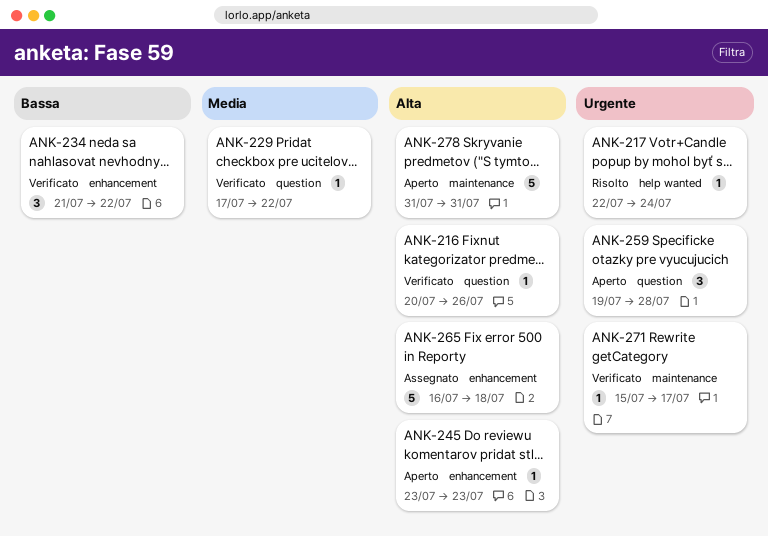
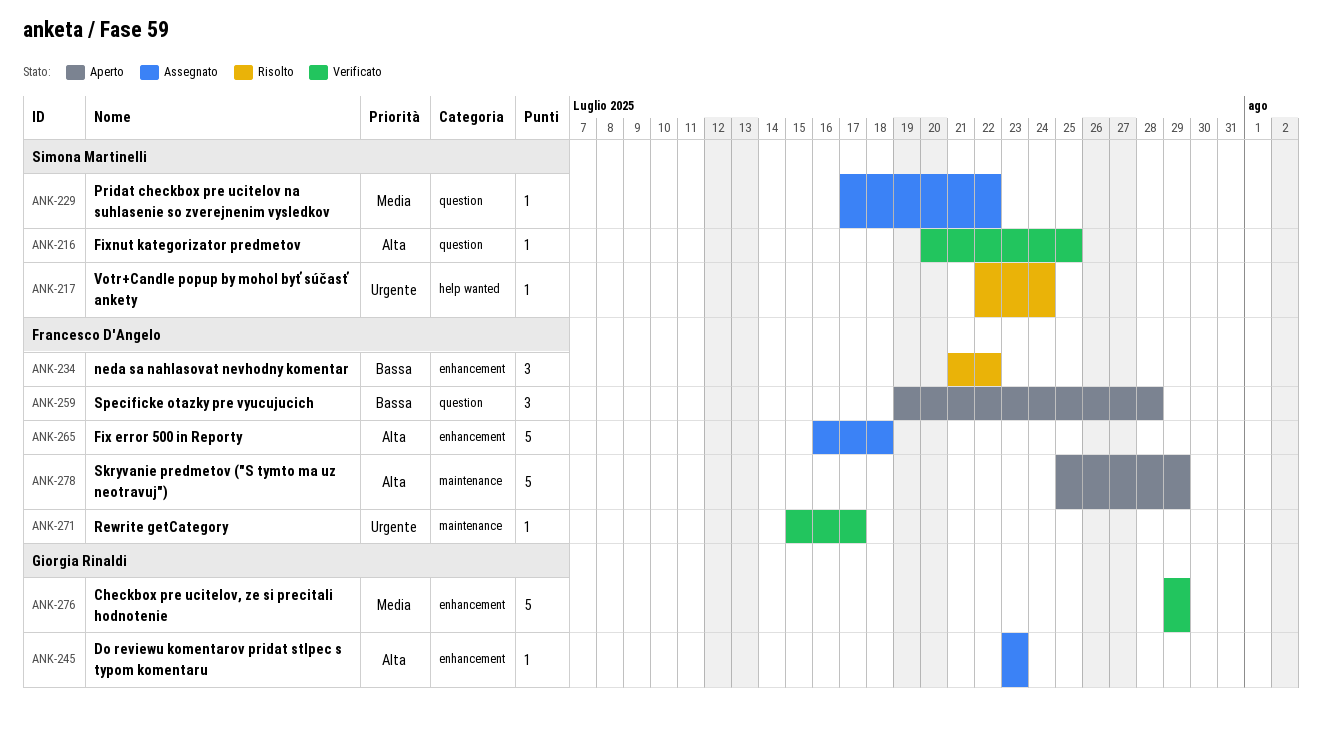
ANK-216, due: Jul 26 -> Jul 25
ANK-229, status: Verificato -> Assegnato
ANK-234, status: Verificato -> Risolto
ANK-245, status: Aperto -> Assegnato
ANK-259, priority: Urgente -> Bassa
ANK-276: none -> present
ANK-278, start: Jul 31 -> Jul 25
ANK-278, due: Jul 31 -> Jul 29

